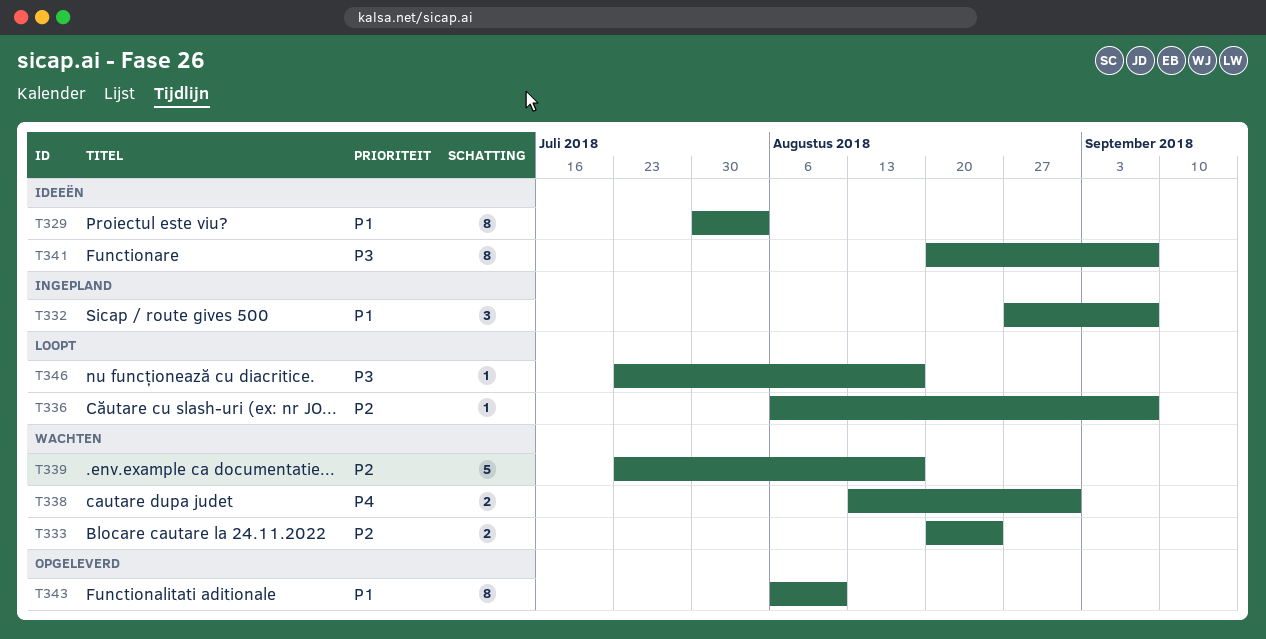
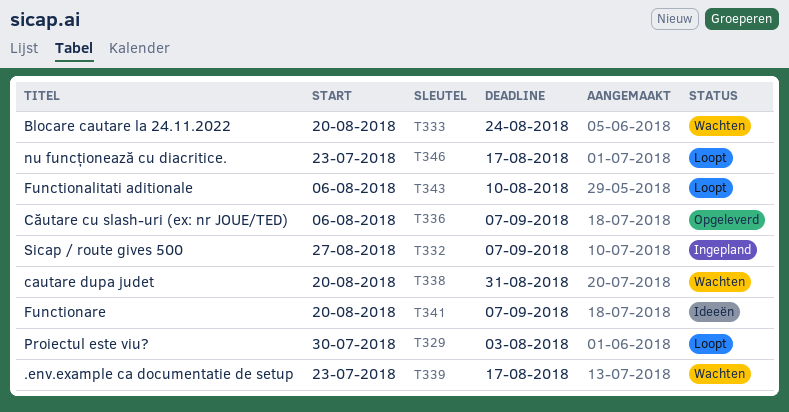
T329, status: Ideeën -> Loopt
T336, status: Loopt -> Opgeleverd
T338, start: Aug 13 -> Aug 20
T343, status: Opgeleverd -> Loopt

